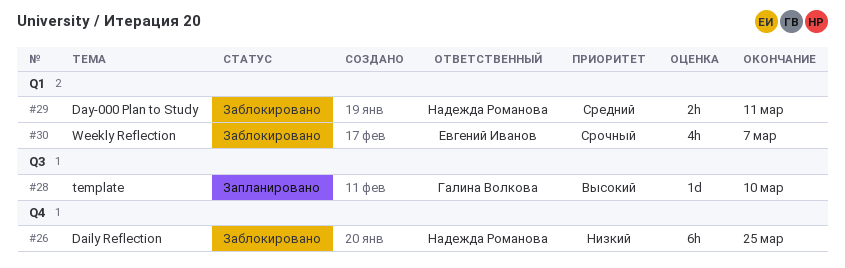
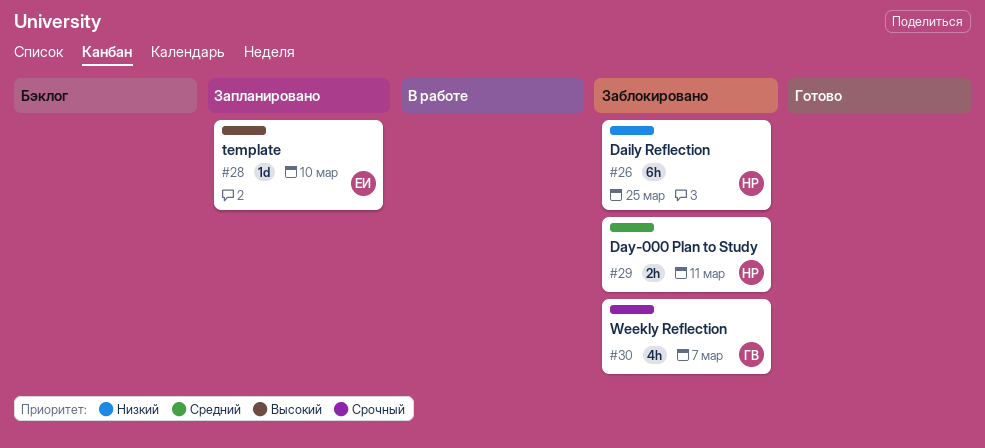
#28, owner: Галина Волкова -> Евгений Иванов
#30, owner: Евгений Иванов -> Галина Волкова

